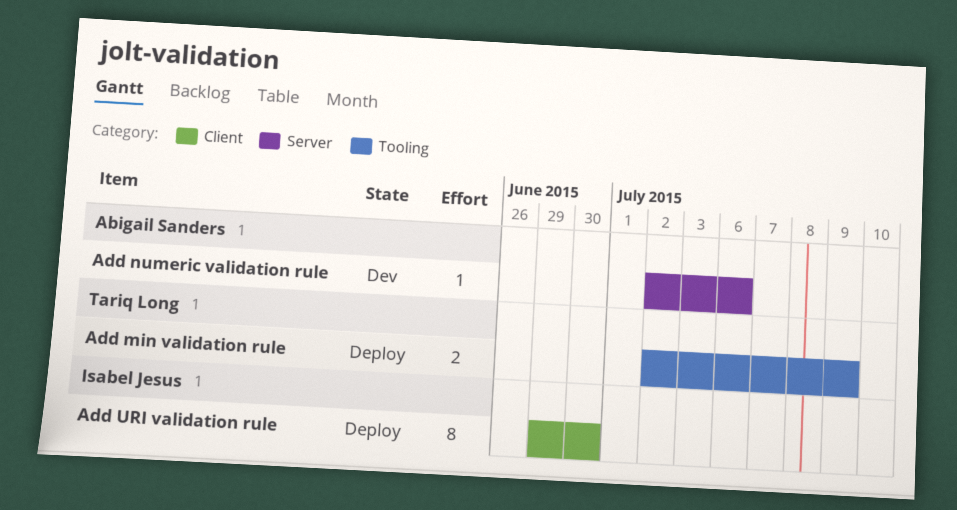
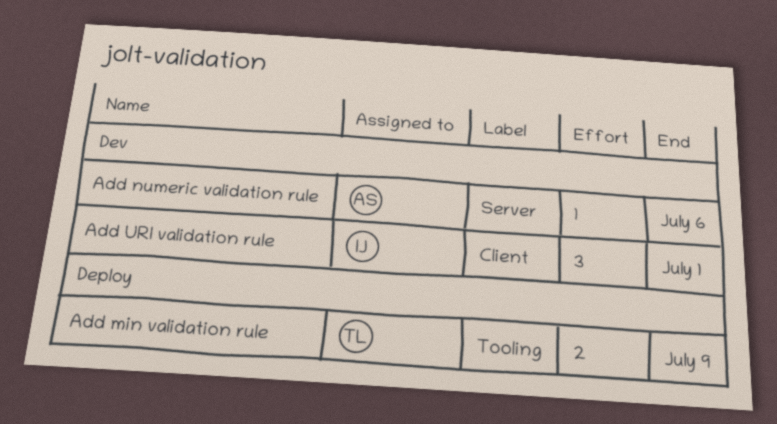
Add URI validation rule, status: Deploy -> Dev
Add URI validation rule, estimate: 8 -> 3
Add URI validation rule, due: Jun 30 -> Jul 1

